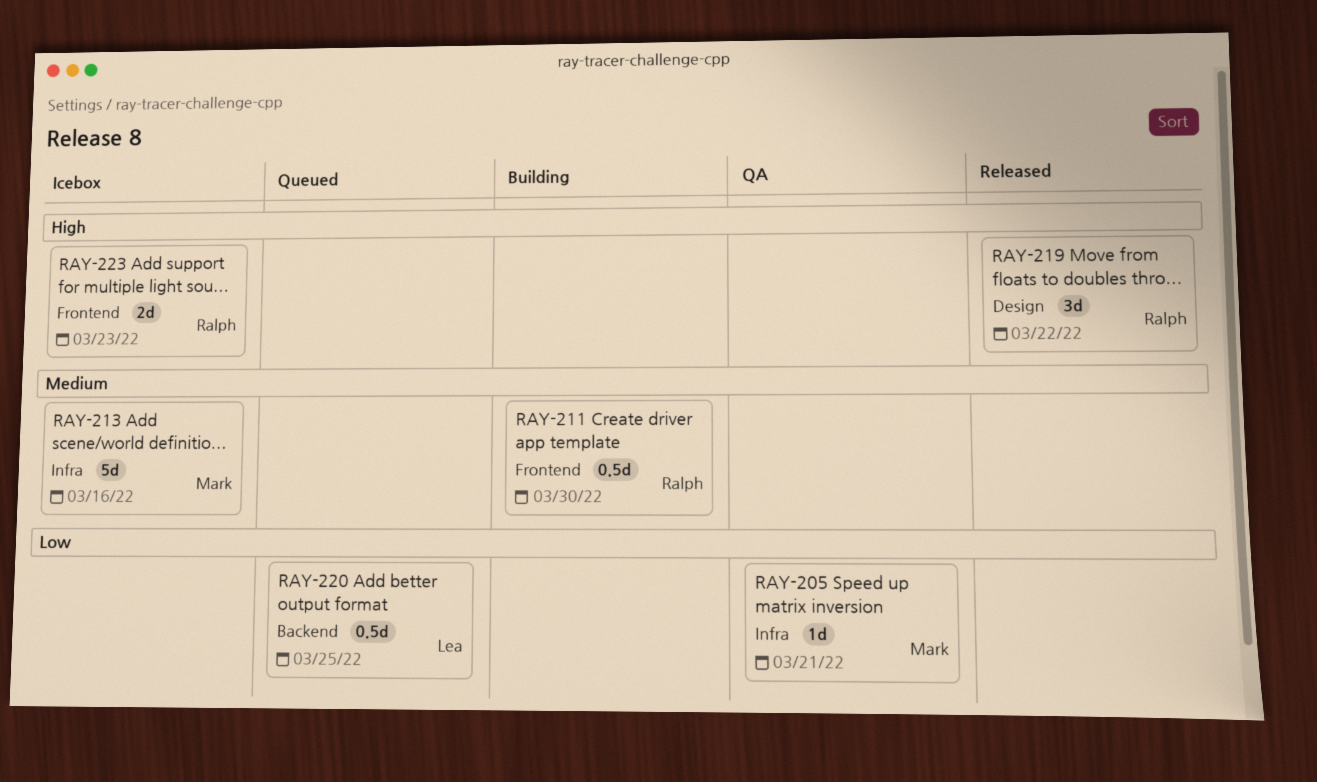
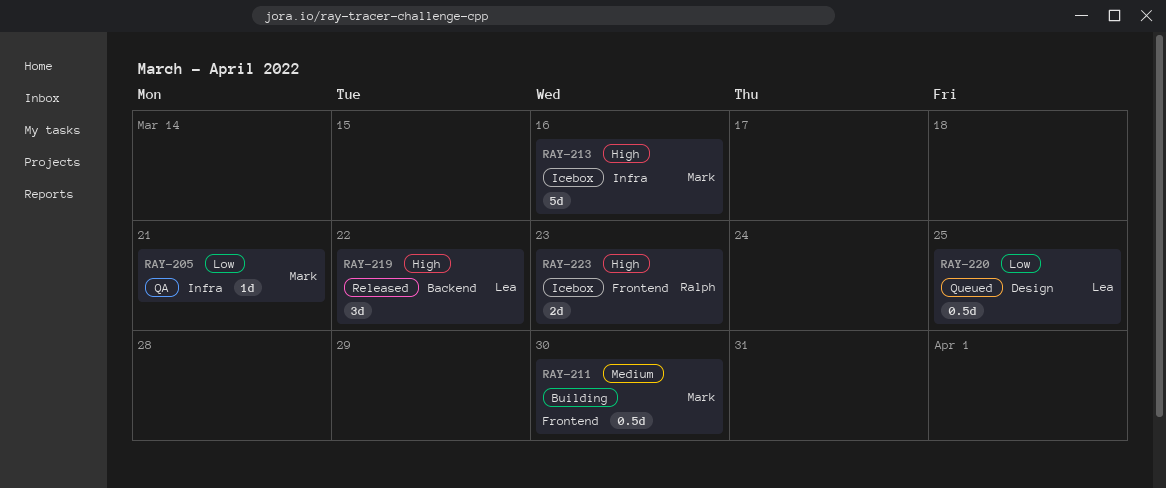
RAY-211, owner: Ralph -> Mark
RAY-213, priority: Medium -> High
RAY-219, owner: Ralph -> Lea
RAY-219, label: Design -> Backend
RAY-220, label: Backend -> Design

